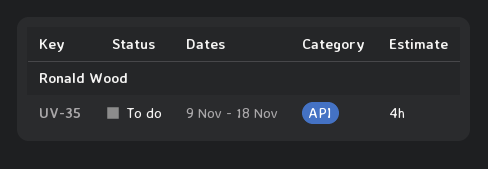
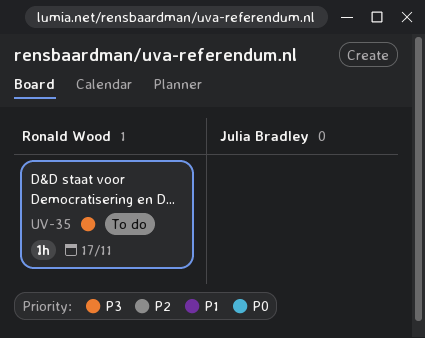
UV-35, estimate: 4h -> 1h
UV-35, due: Nov 18 -> Nov 17

